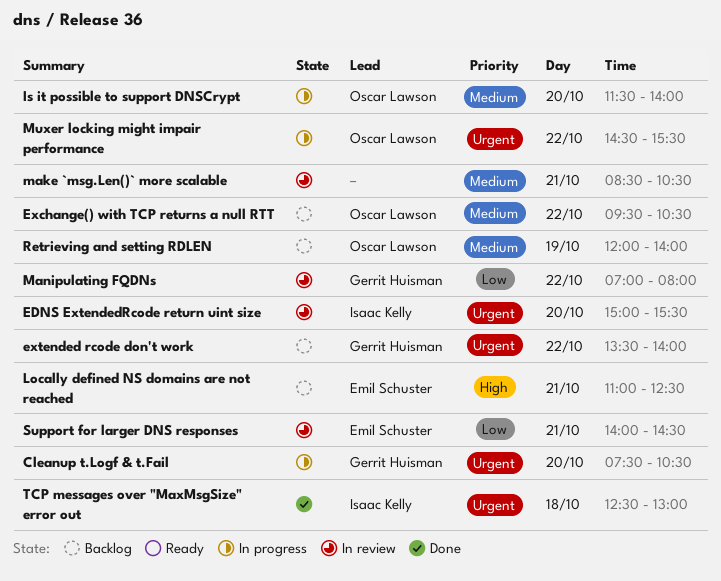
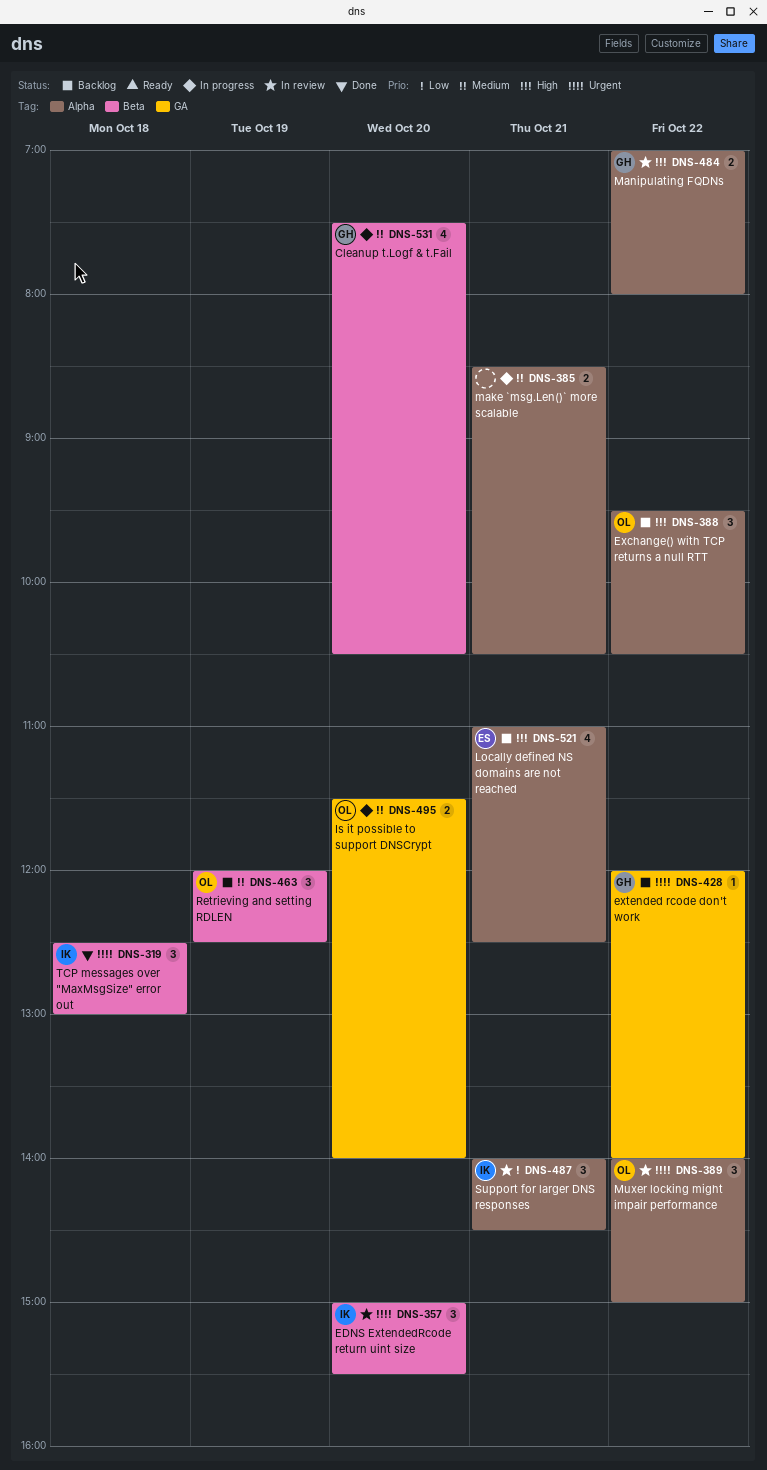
Cleanup t.Logf & t.Fail, priority: Urgent -> Medium
Exchange() with TCP returns a null RTT, priority: Medium -> High
extended rcode don't work, begins: 13:30 -> 12:00
make `msg.Len()` more scalable, status: In review -> In progress
Manipulating FQDNs, priority: Low -> High
Muxer locking might impair performance, status: In progress -> In review
Muxer locking might impair performance, begins: 14:30 -> 14:00
Muxer locking might impair performance, ends: 15:30 -> 15:00
Retrieving and setting RDLEN, ends: 14:00 -> 12:30
Support for larger DNS responses, owner: Emil Schuster -> Isaac Kelly

